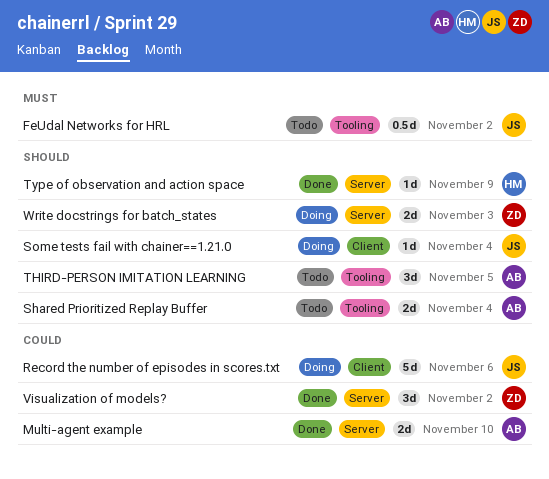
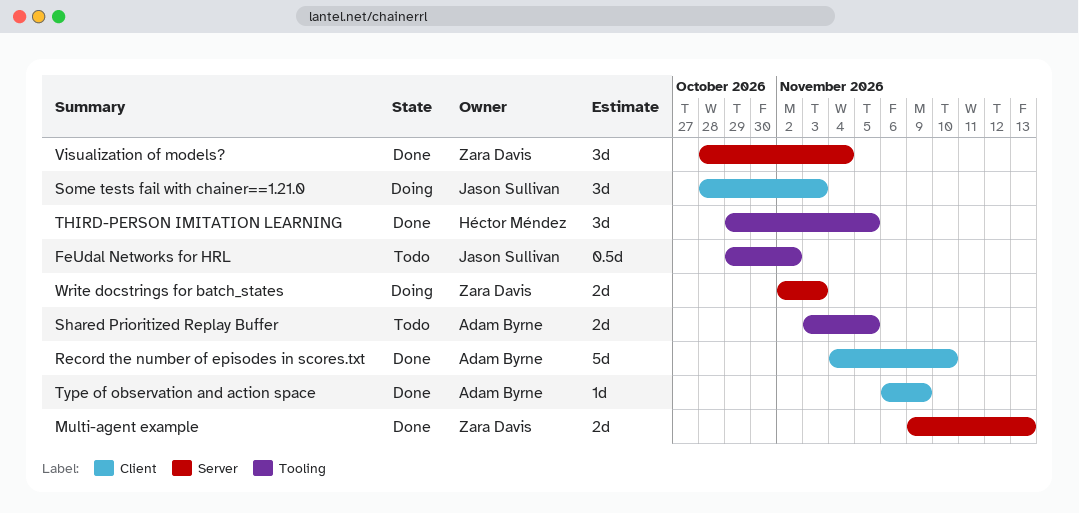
Multi-agent example, owner: Adam Byrne -> Zara Davis
Multi-agent example, due: Nov 10 -> Nov 13
Record the number of episodes in scores.txt, status: Doing -> Done
Record the number of episodes in scores.txt, owner: Jason Sullivan -> Adam Byrne
Record the number of episodes in scores.txt, due: Nov 6 -> Nov 10
Shared Prioritized Replay Buffer, due: Nov 4 -> Nov 5
Some tests fail with chainer==1.21.0, estimate: 1d -> 3d
Some tests fail with chainer==1.21.0, due: Nov 4 -> Nov 3
THIRD-PERSON IMITATION LEARNING, status: Todo -> Done
THIRD-PERSON IMITATION LEARNING, owner: Adam Byrne -> Héctor Méndez
Type of observation and action space, owner: Héctor Méndez -> Adam Byrne
Type of observation and action space, label: Server -> Client
Visualization of models?, due: Nov 2 -> Nov 4

